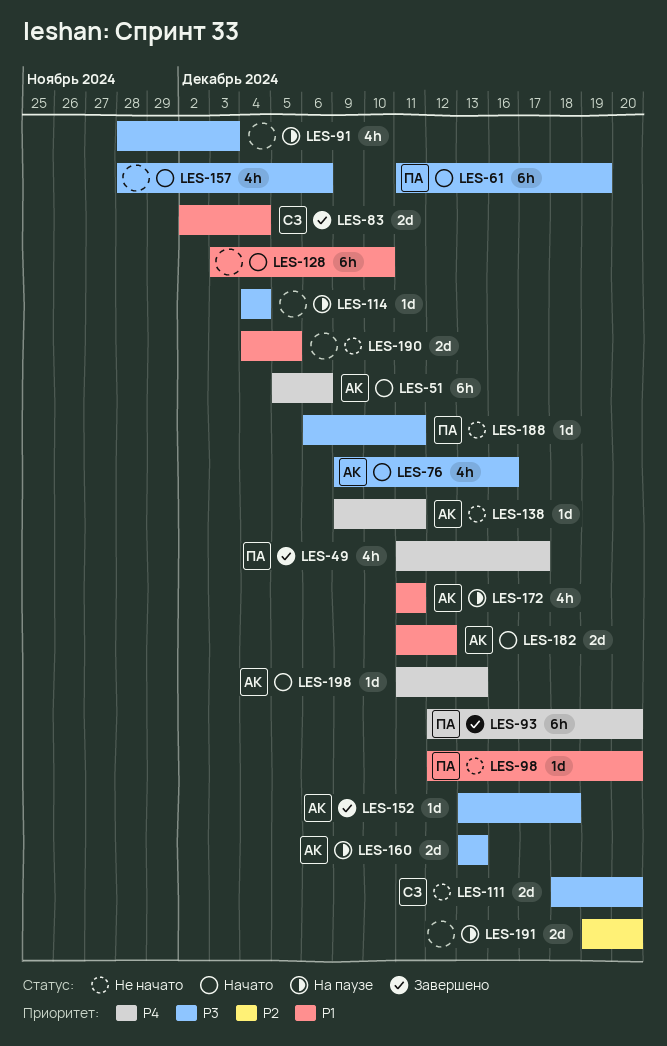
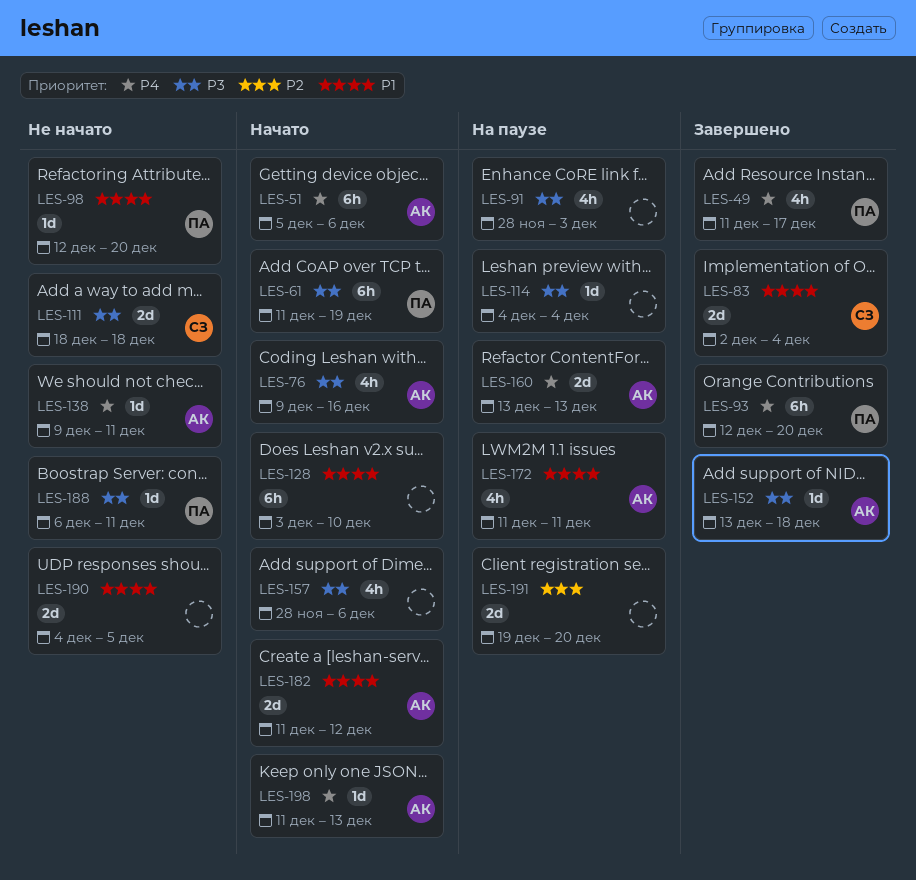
LES-111, due: Dec 20 -> Dec 18
LES-160, priority: P3 -> P4

